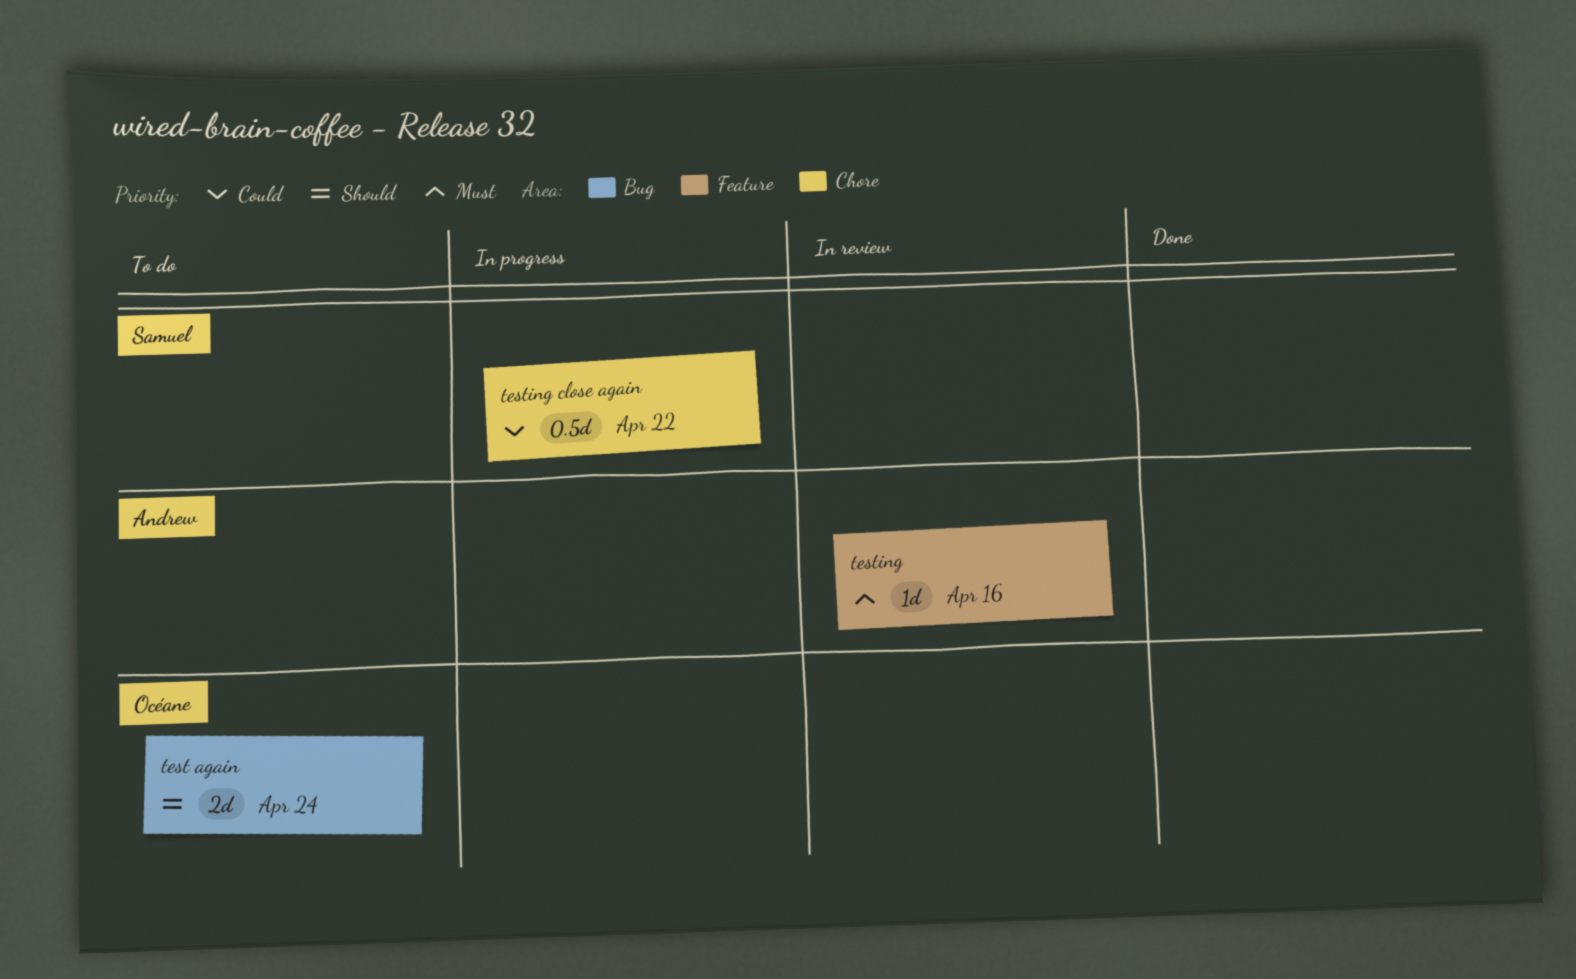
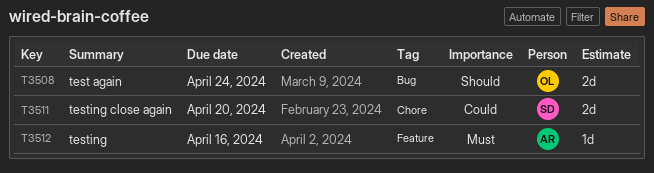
testing close again, estimate: 0.5d -> 2d
testing close again, due: Apr 22 -> Apr 20

